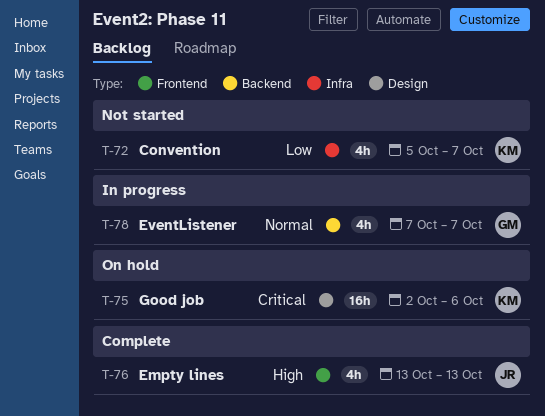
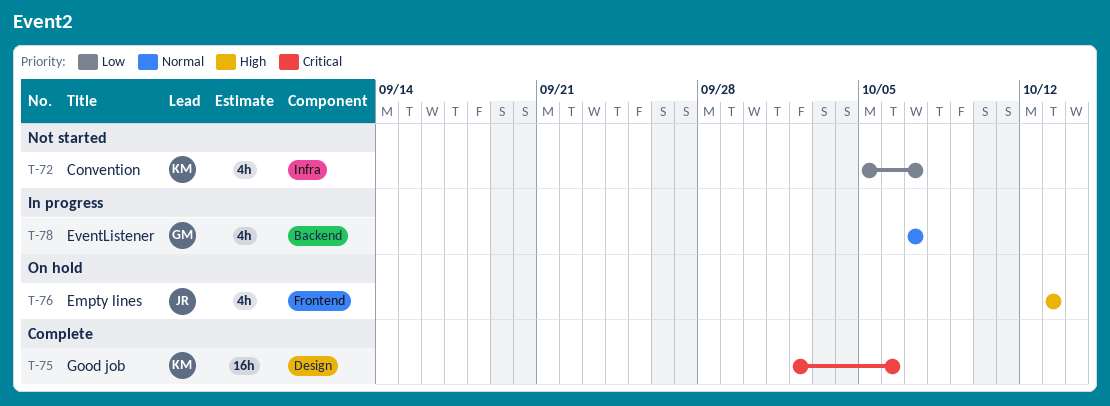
T-75, status: On hold -> Complete
T-76, status: Complete -> On hold

